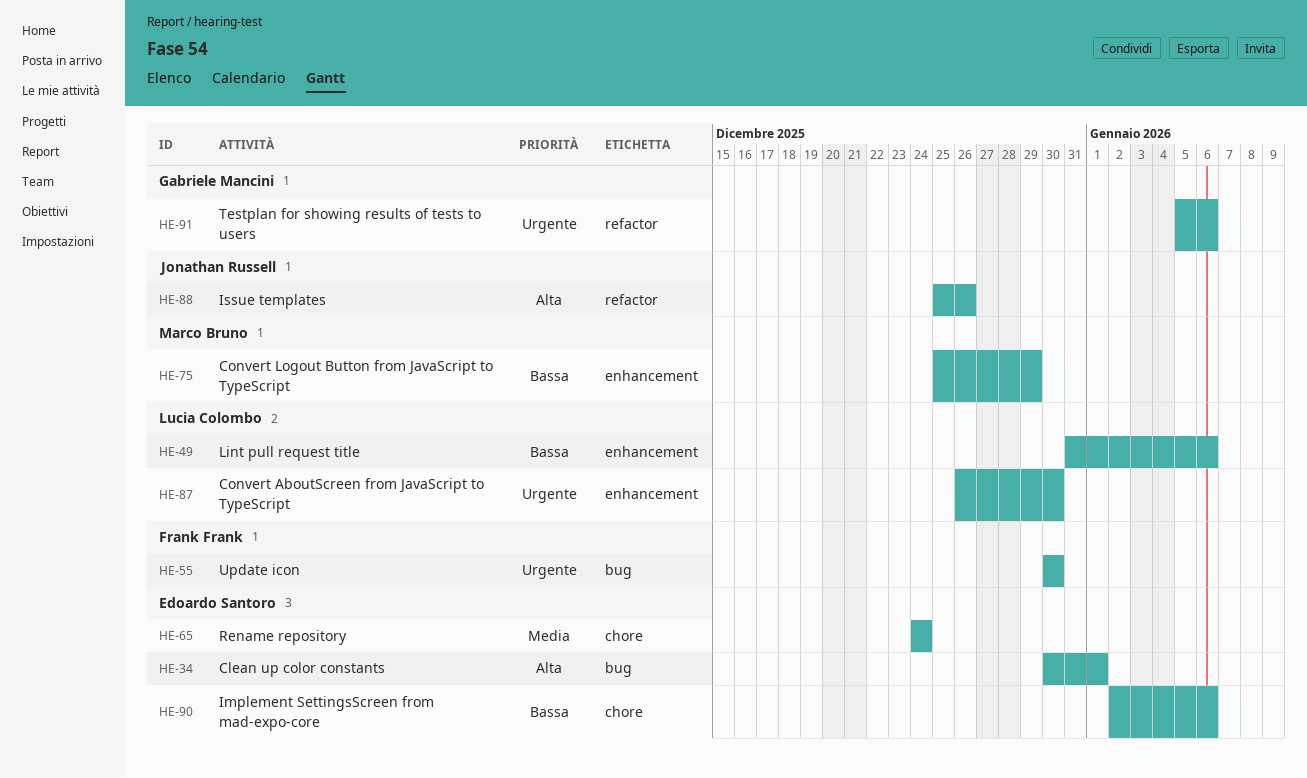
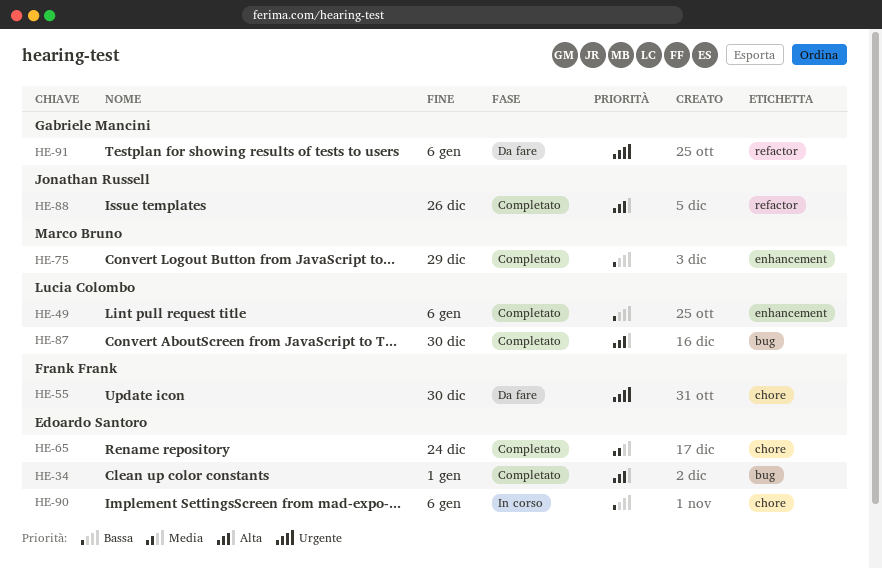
HE-55, label: bug -> chore
HE-87, priority: Urgente -> Alta
HE-87, label: enhancement -> bug

